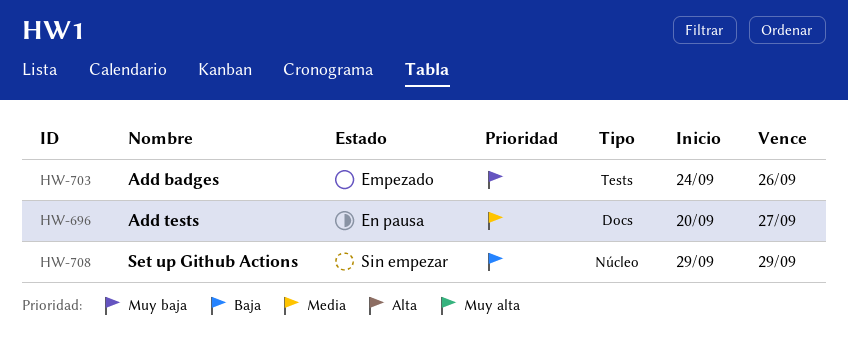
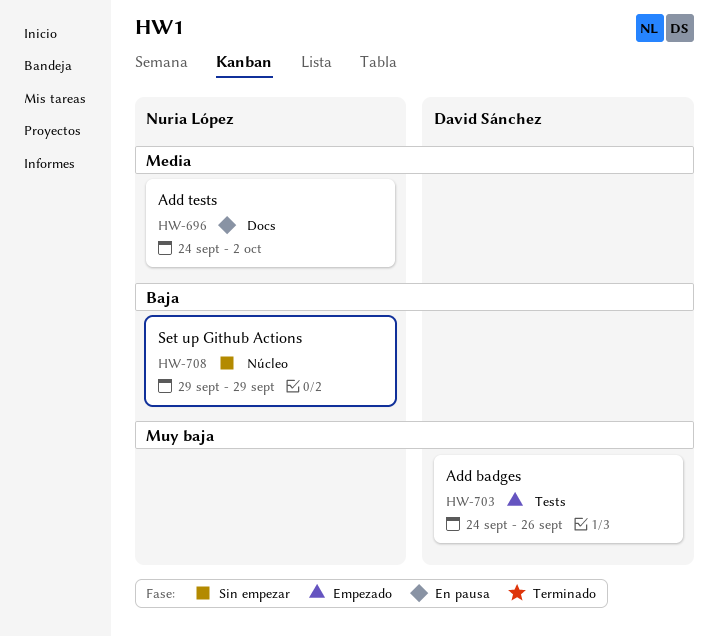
HW-696, start: Sep 20 -> Sep 24
HW-696, due: Sep 27 -> Oct 2

